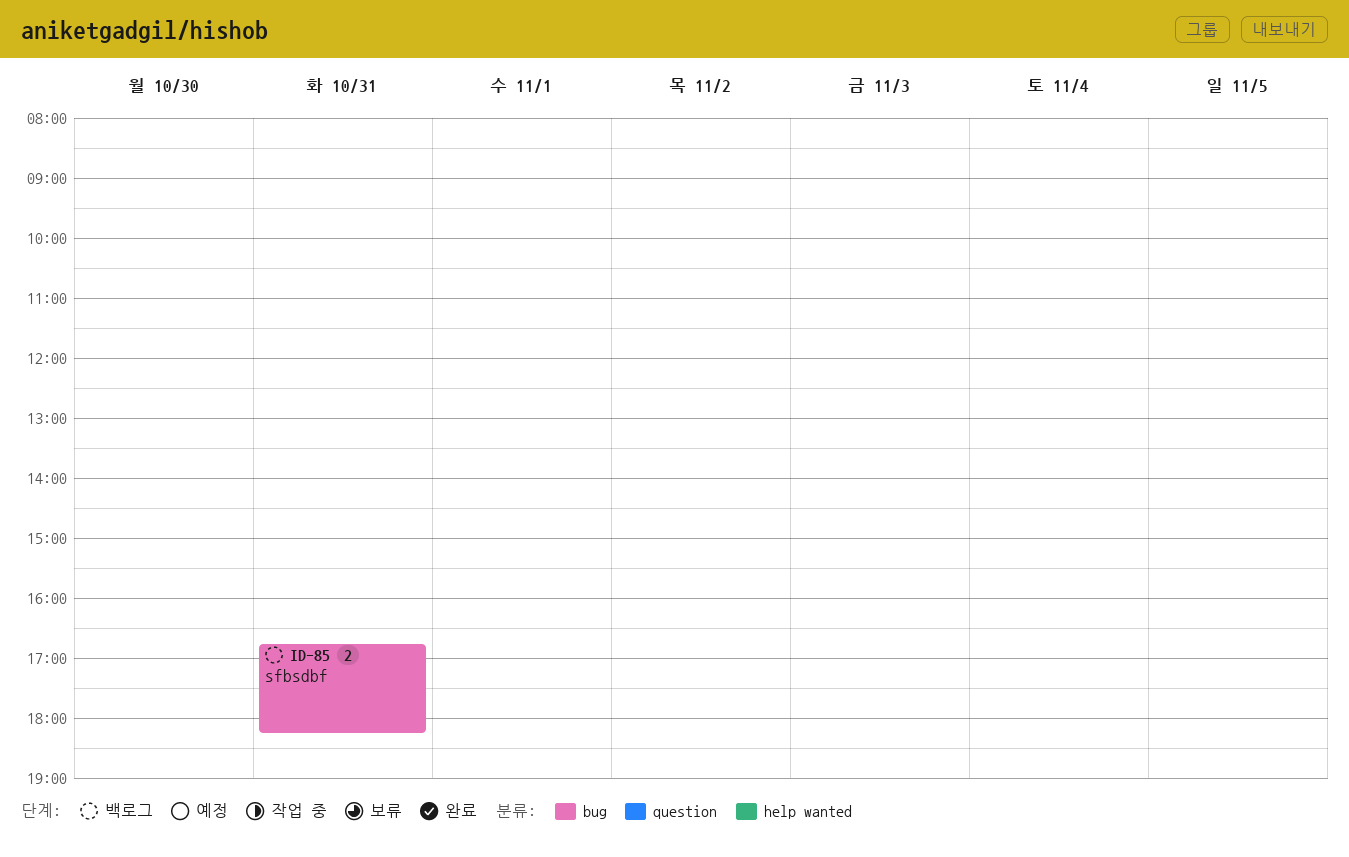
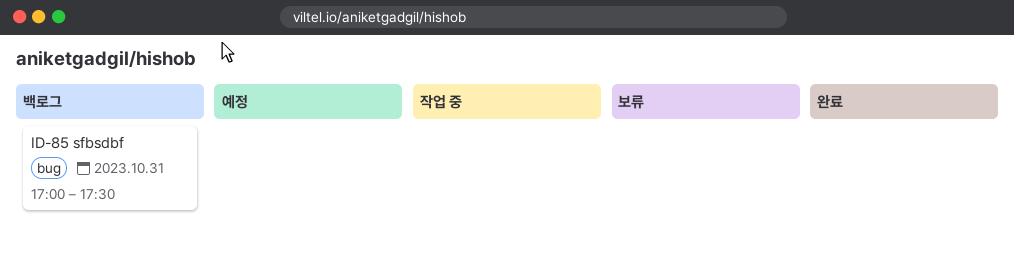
ID-85, begins: 16:45 -> 17:00
ID-85, ends: 18:15 -> 17:30

